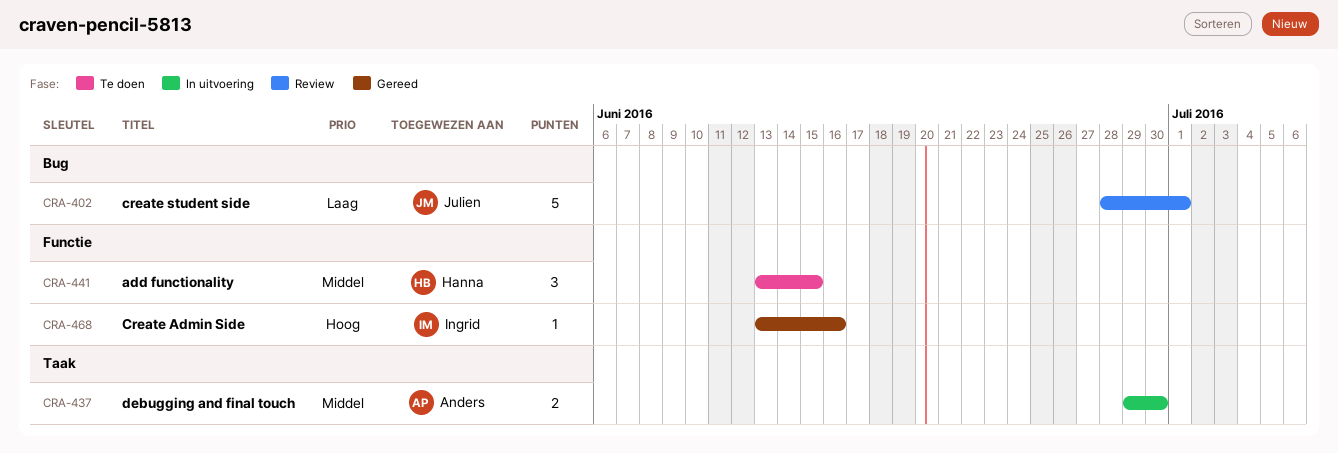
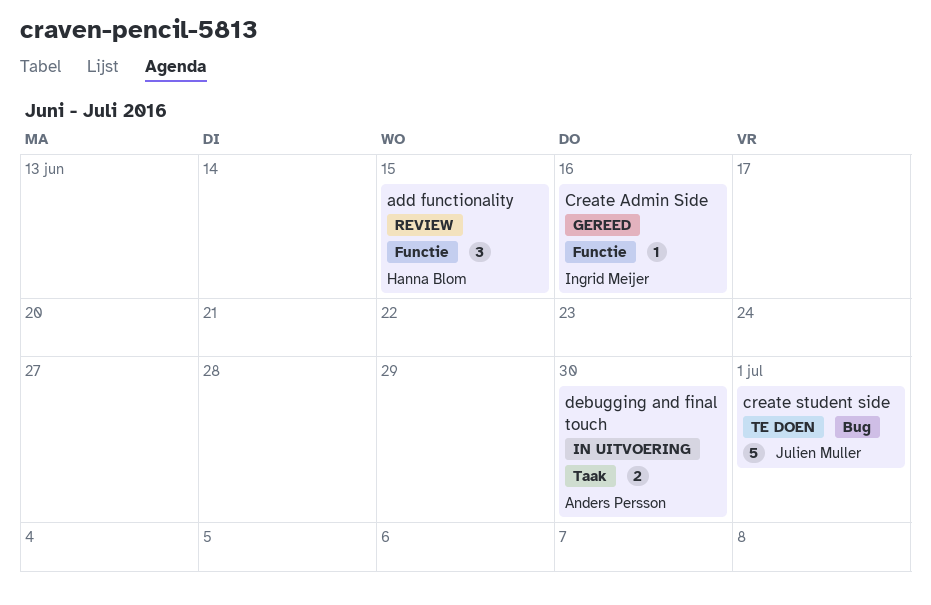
add functionality, status: Te doen -> Review
create student side, status: Review -> Te doen

